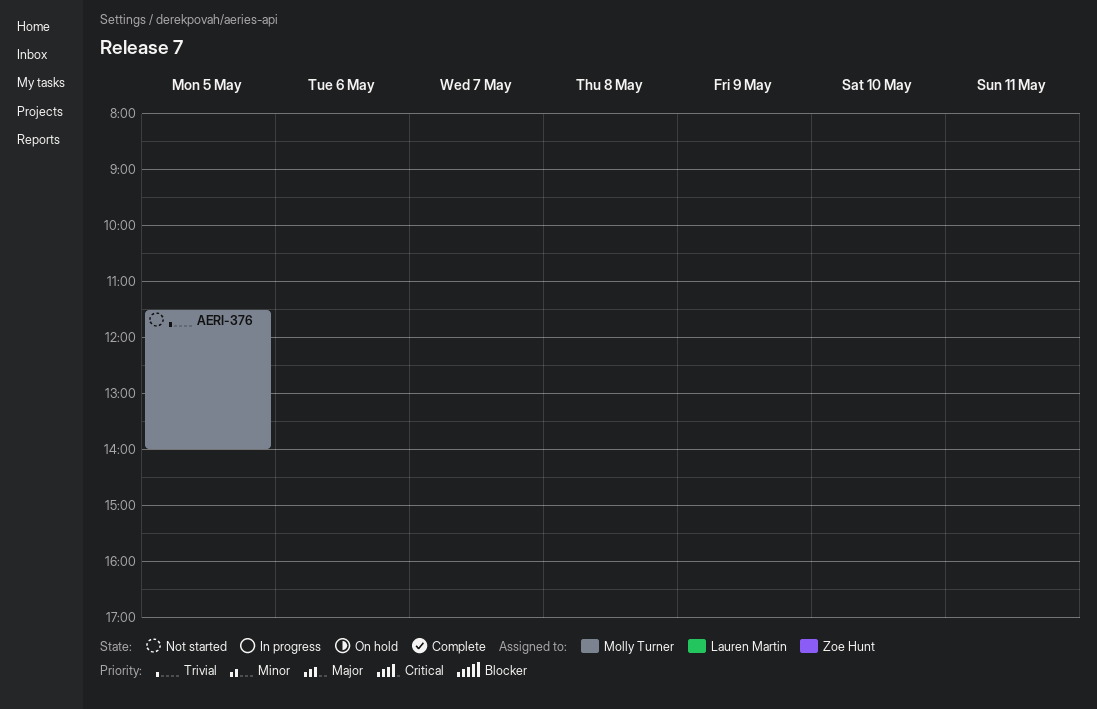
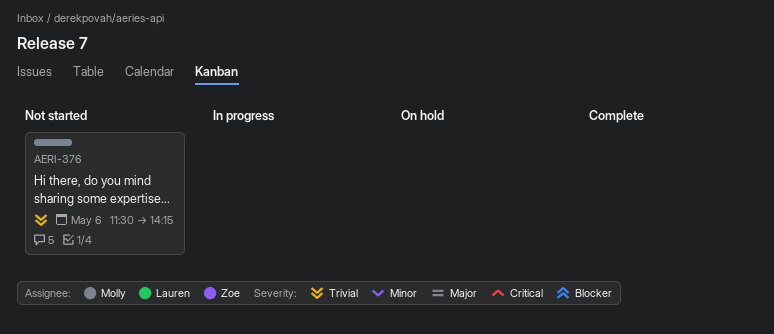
AERI-376, day: May 5 -> May 6
AERI-376, ends: 14:00 -> 14:15

